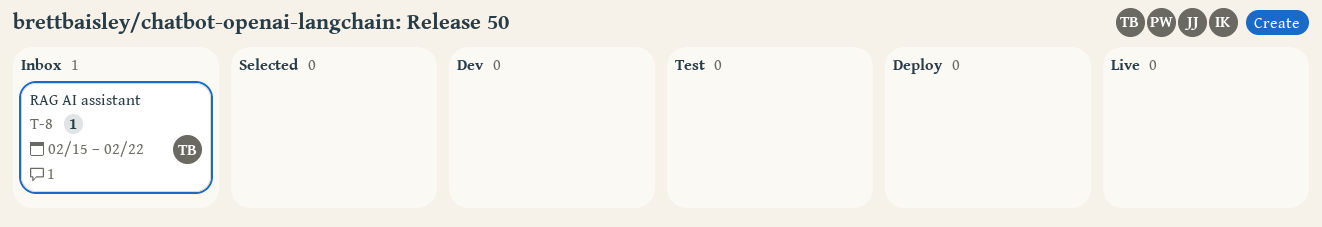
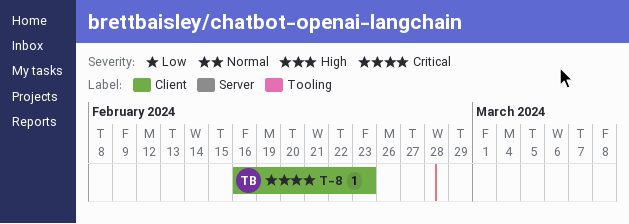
T-8, start: Feb 15 -> Feb 16
T-8, due: Feb 22 -> Feb 23

